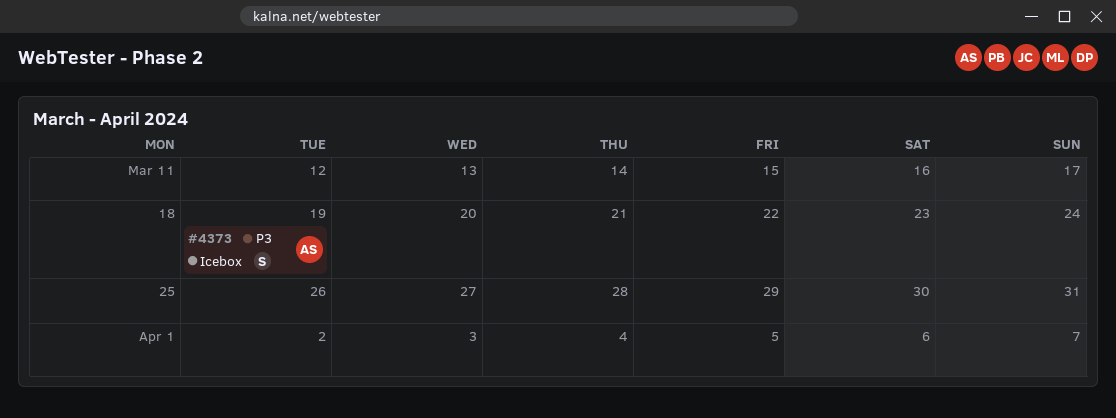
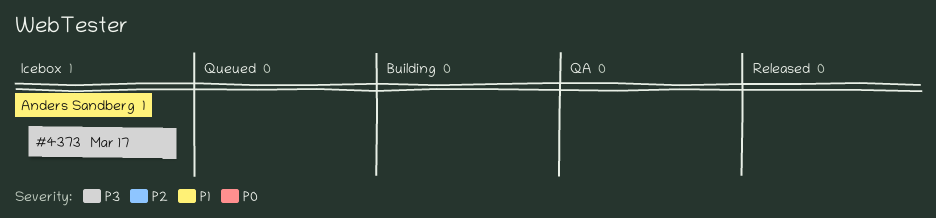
#4373, due: Mar 19 -> Mar 17

